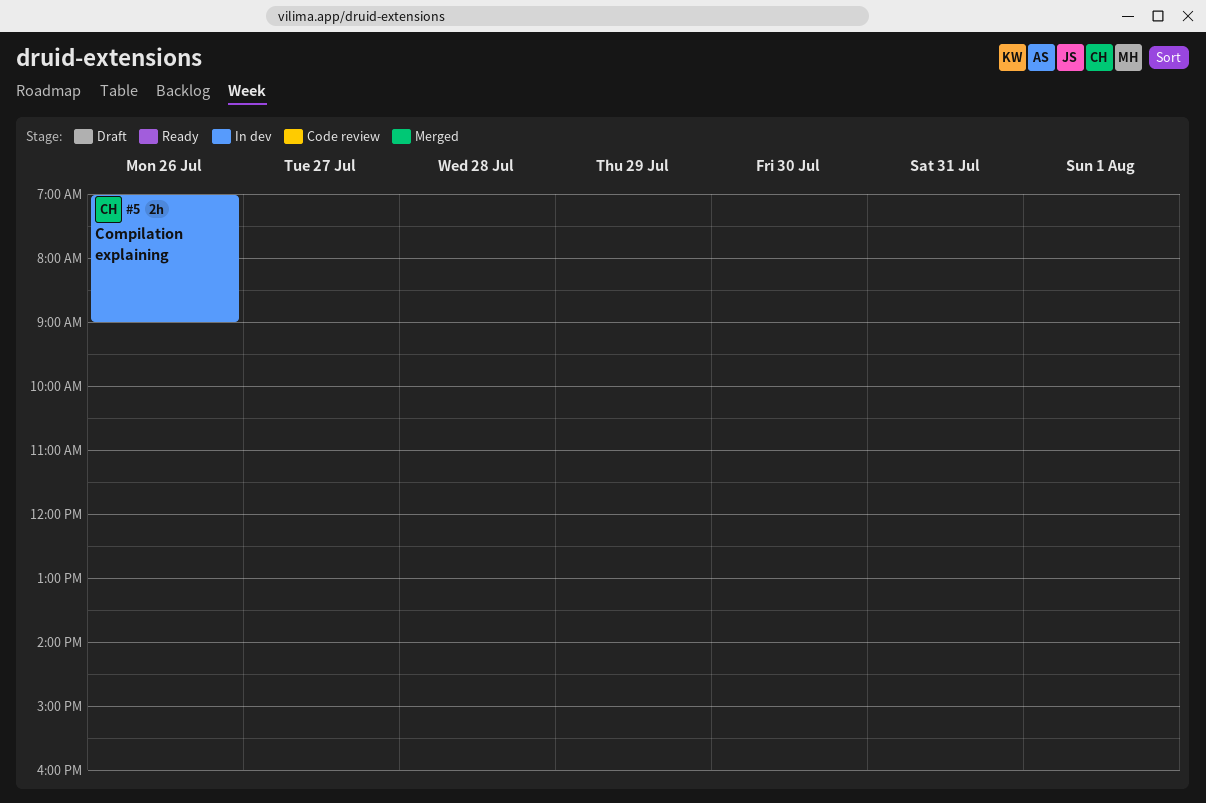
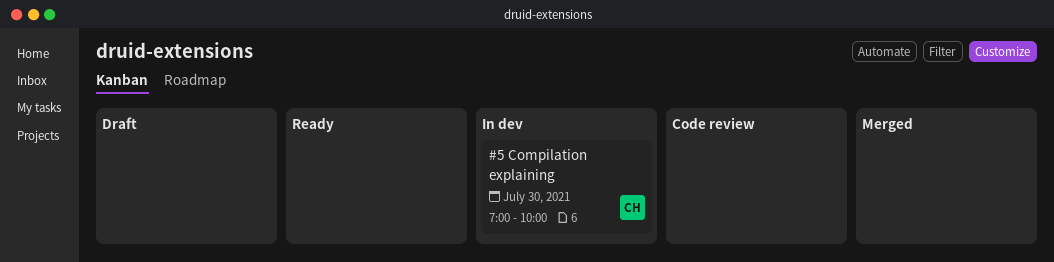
#5, day: Jul 26 -> Jul 30
#5, ends: 09:00 -> 10:00

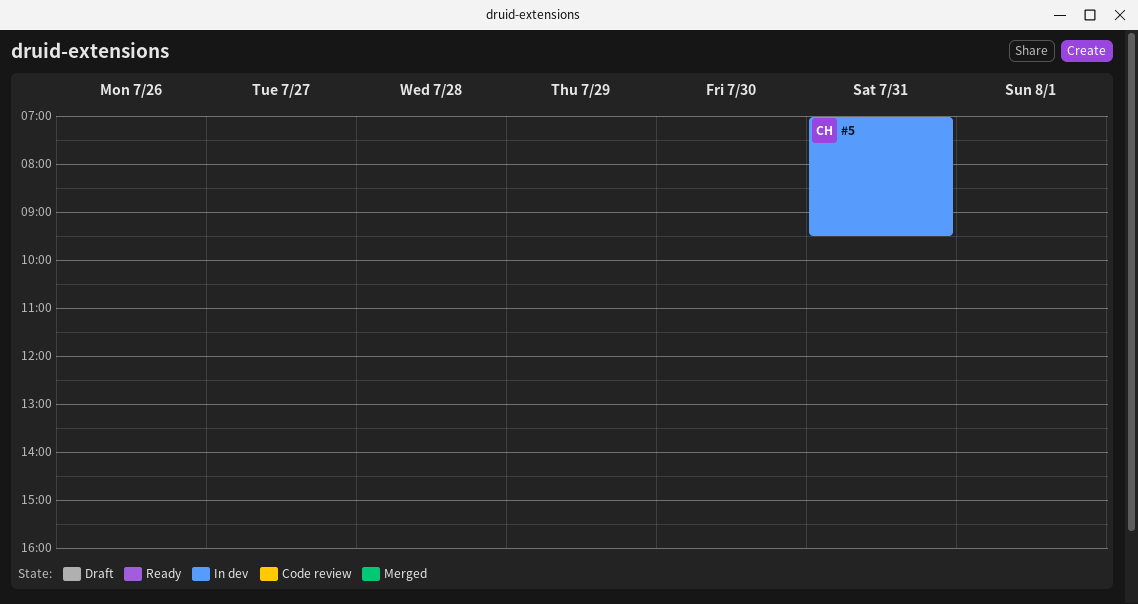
#5, day: Jul 30 -> Jul 31
#5, ends: 10:00 -> 09:30

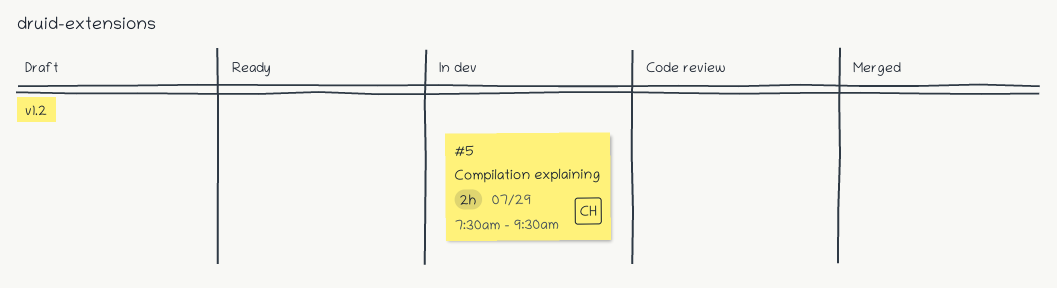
#5, day: Jul 31 -> Jul 29
#5, begins: 07:00 -> 07:30

